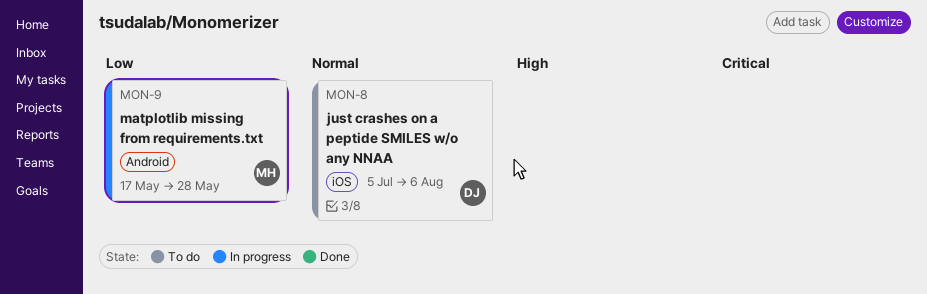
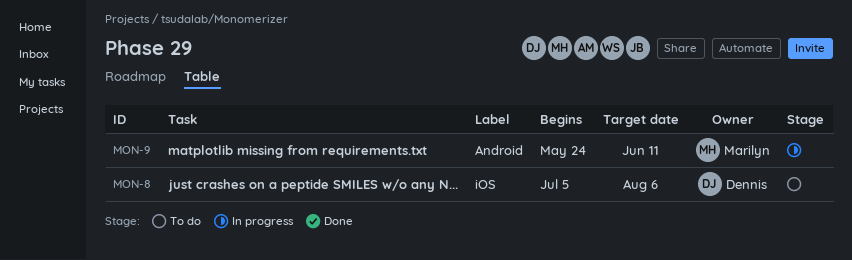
MON-9, start: May 17 -> May 24
MON-9, due: May 28 -> Jun 11

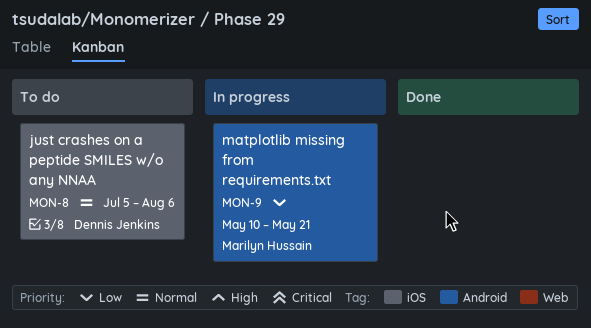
MON-9, start: May 24 -> May 10
MON-9, due: Jun 11 -> May 21

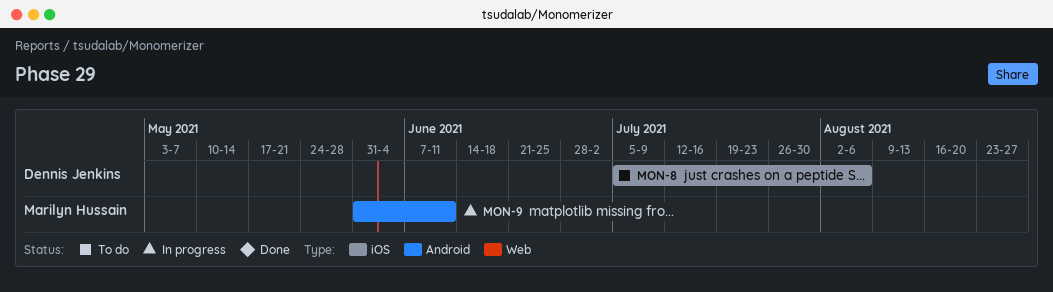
MON-9, start: May 10 -> May 31
MON-9, due: May 21 -> Jun 11

